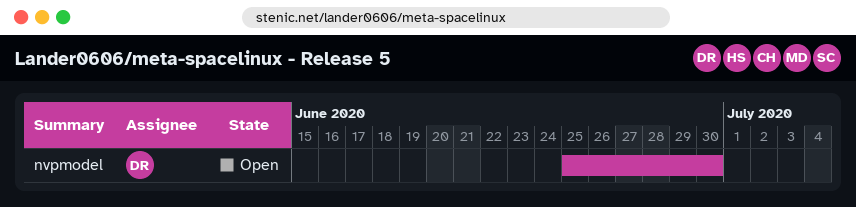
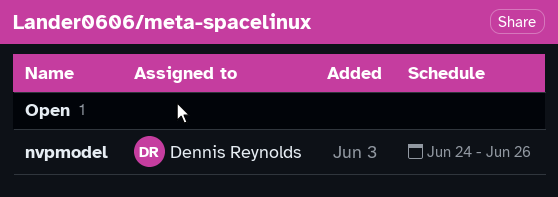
nvpmodel, start: Jun 25 -> Jun 24
nvpmodel, due: Jun 30 -> Jun 26

